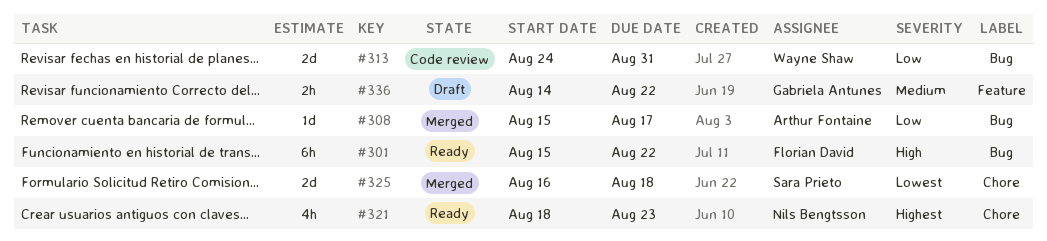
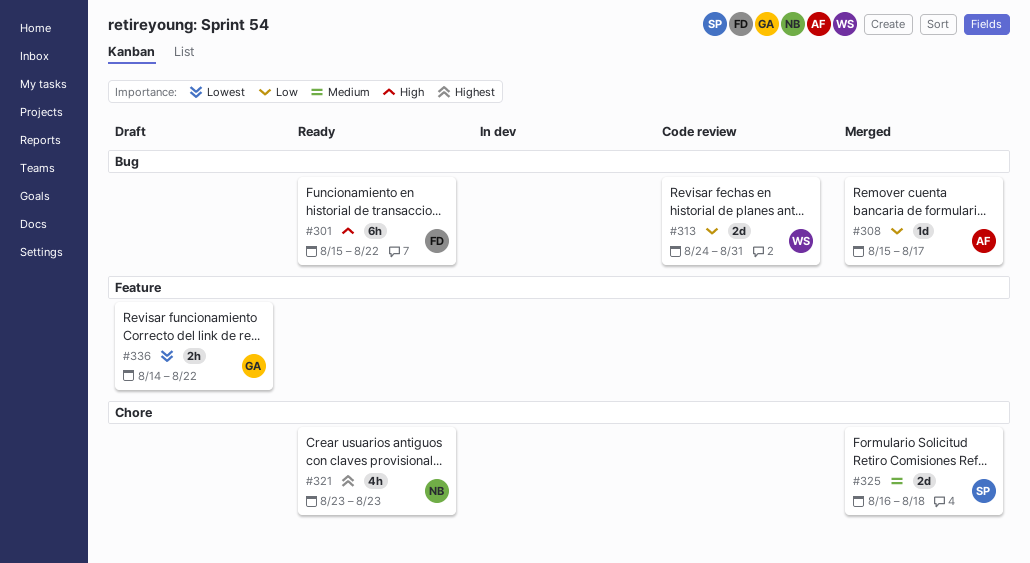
#321, start: Aug 18 -> Aug 23
#325, priority: Lowest -> Medium
#336, priority: Medium -> Lowest

